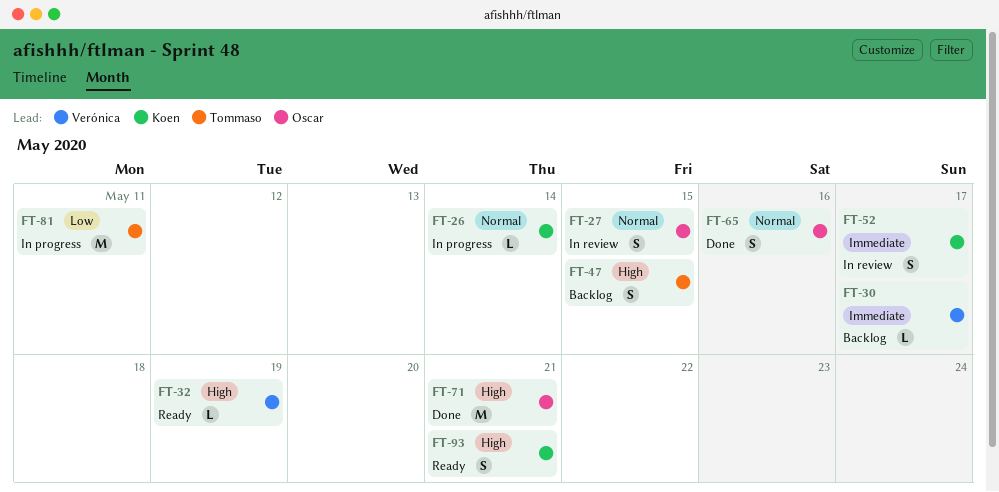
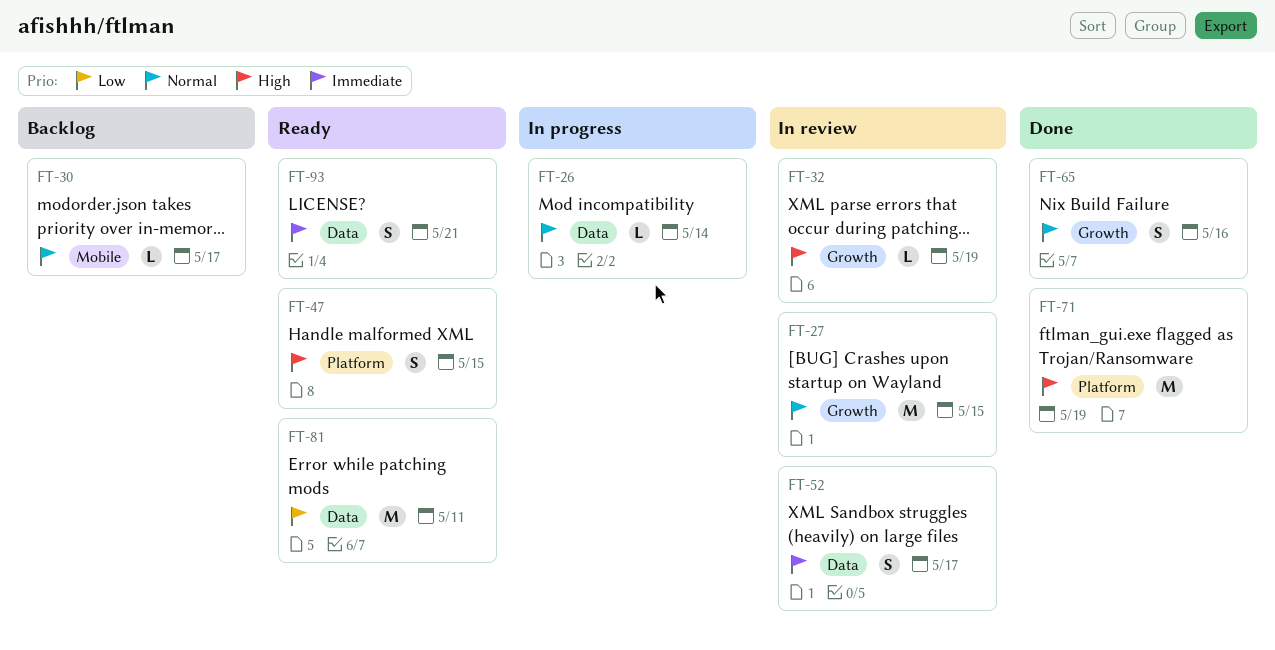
FT-27, estimate: S -> M
FT-30, priority: Immediate -> Normal
FT-32, status: Ready -> In review
FT-47, status: Backlog -> Ready
FT-71, due: May 21 -> May 19
FT-81, status: In progress -> Ready
FT-93, priority: High -> Immediate

